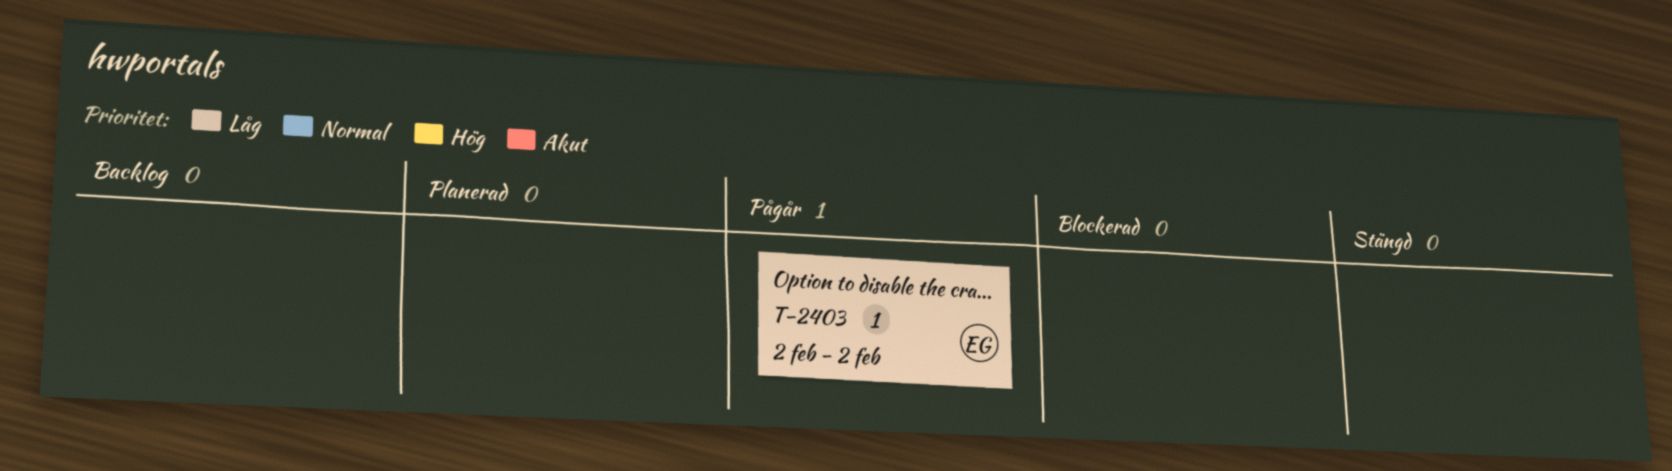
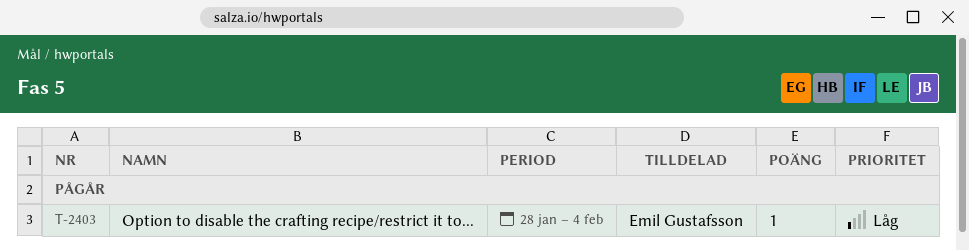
T-2403, start: Feb 2 -> Jan 28
T-2403, due: Feb 2 -> Feb 4

